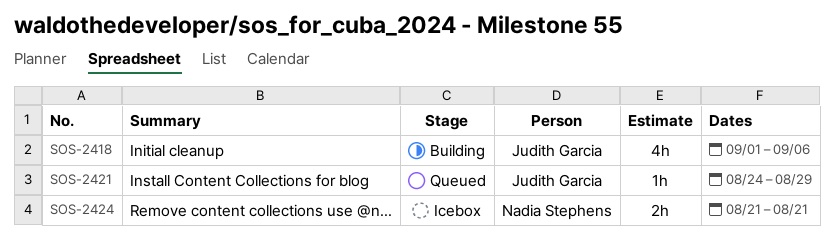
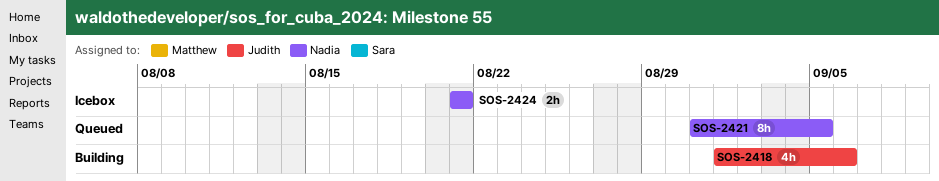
SOS-2421, owner: Judith Garcia -> Nadia Stephens
SOS-2421, estimate: 1h -> 8h
SOS-2421, start: Aug 24 -> Aug 31
SOS-2421, due: Aug 29 -> Sep 5

